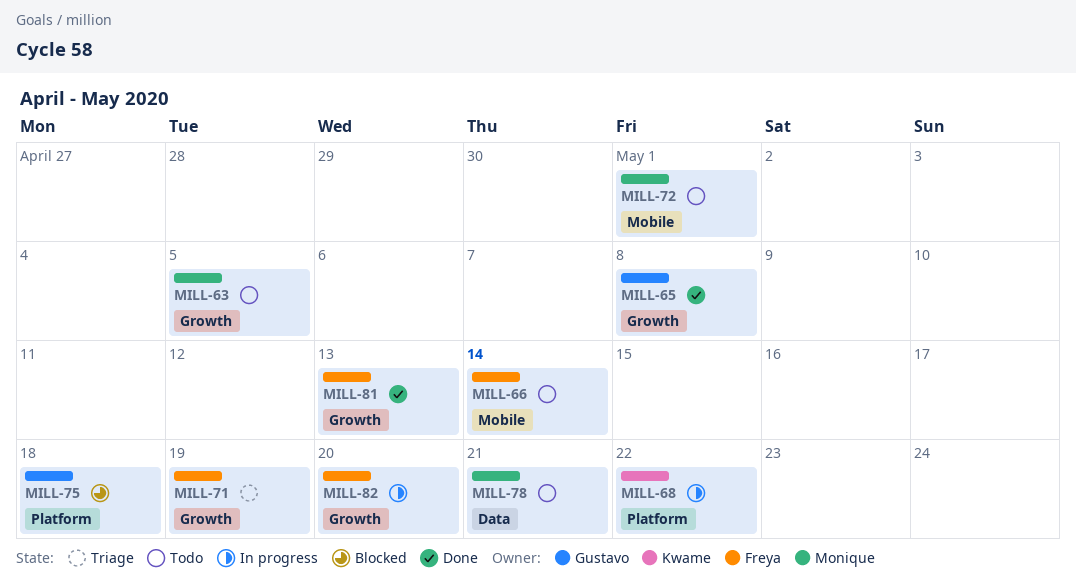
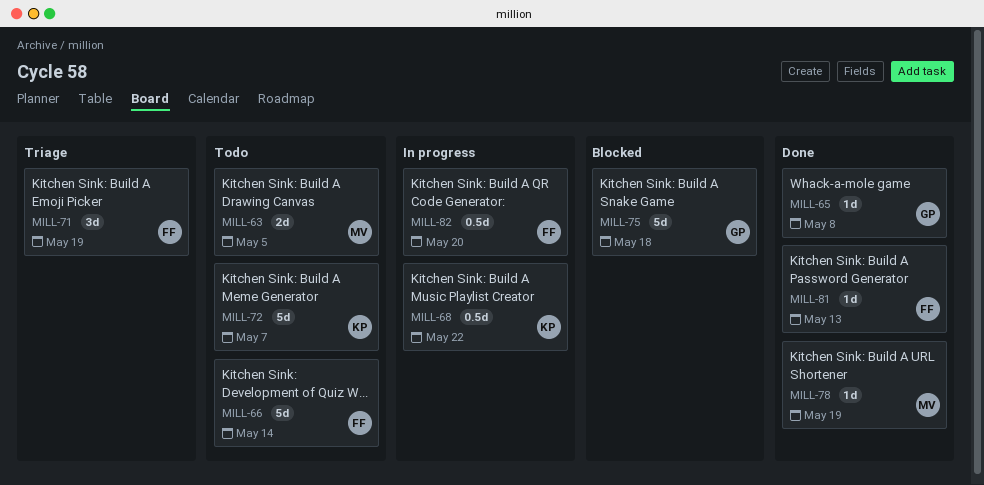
MILL-72, owner: Monique -> Kwame
MILL-72, due: May 1 -> May 7
MILL-78, status: Todo -> Done
MILL-78, due: May 21 -> May 19

